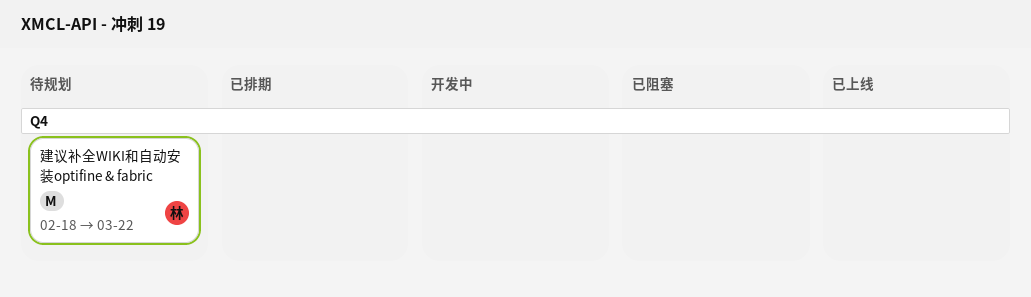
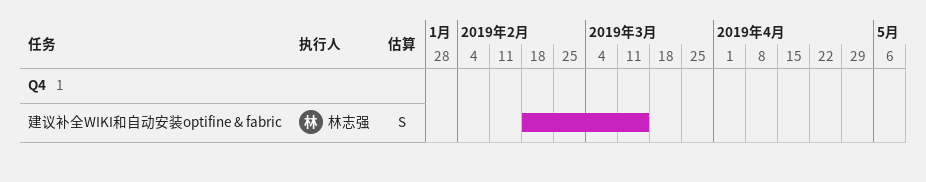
建议补全WIKI和自动安装optifine & fabric, estimate: M -> S
建议补全WIKI和自动安装optifine & fabric, due: Mar 22 -> Mar 15

